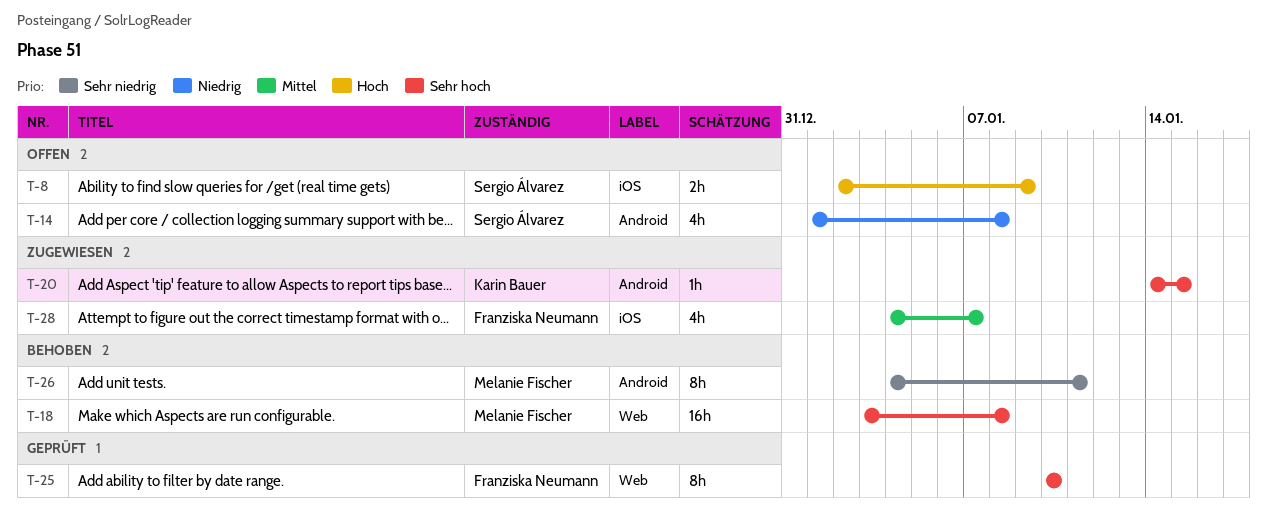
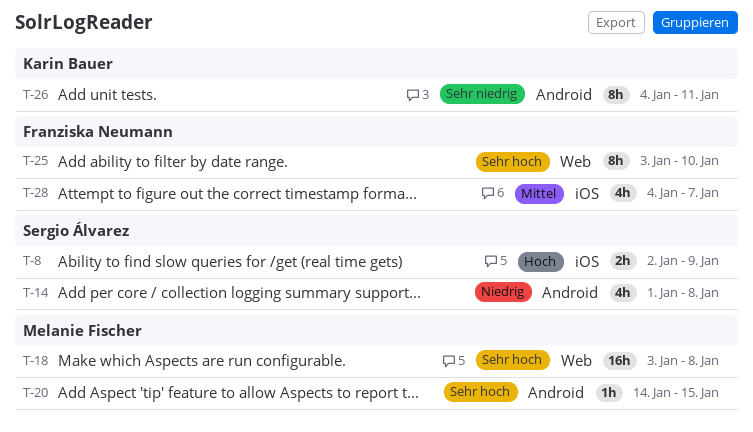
T-20, owner: Karin Bauer -> Melanie Fischer
T-25, start: Jan 10 -> Jan 3
T-26, owner: Melanie Fischer -> Karin Bauer

